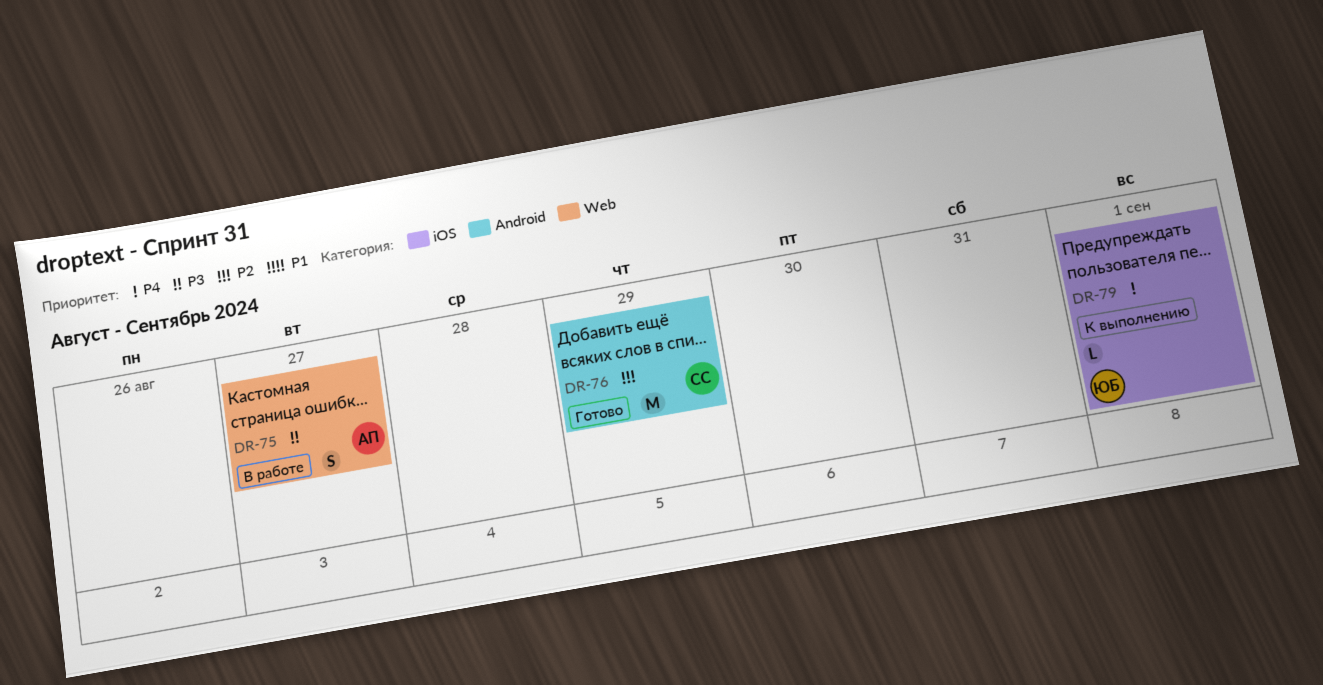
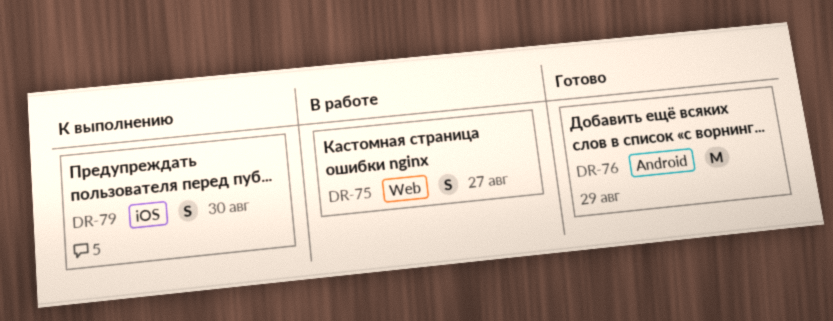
DR-79, estimate: L -> S
DR-79, due: Sep 1 -> Aug 30

